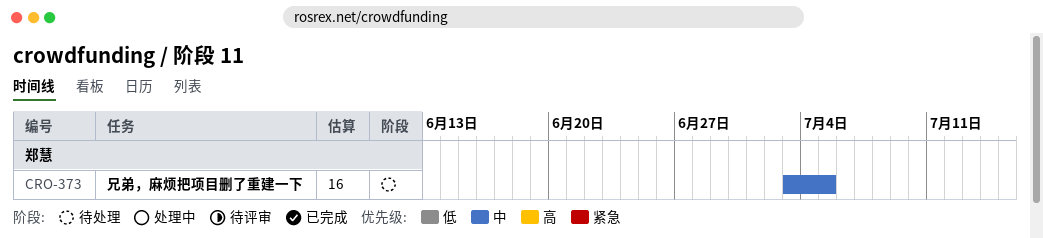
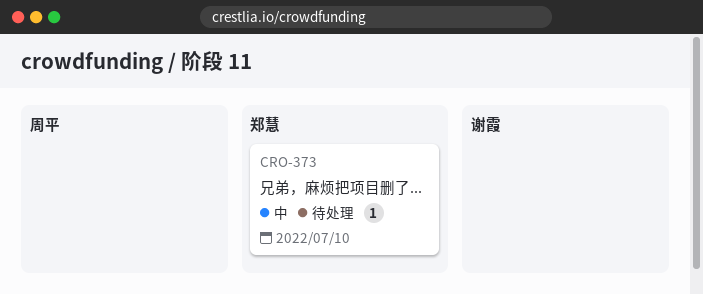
CRO-373, estimate: 16 -> 1
CRO-373, due: Jul 5 -> Jul 10

